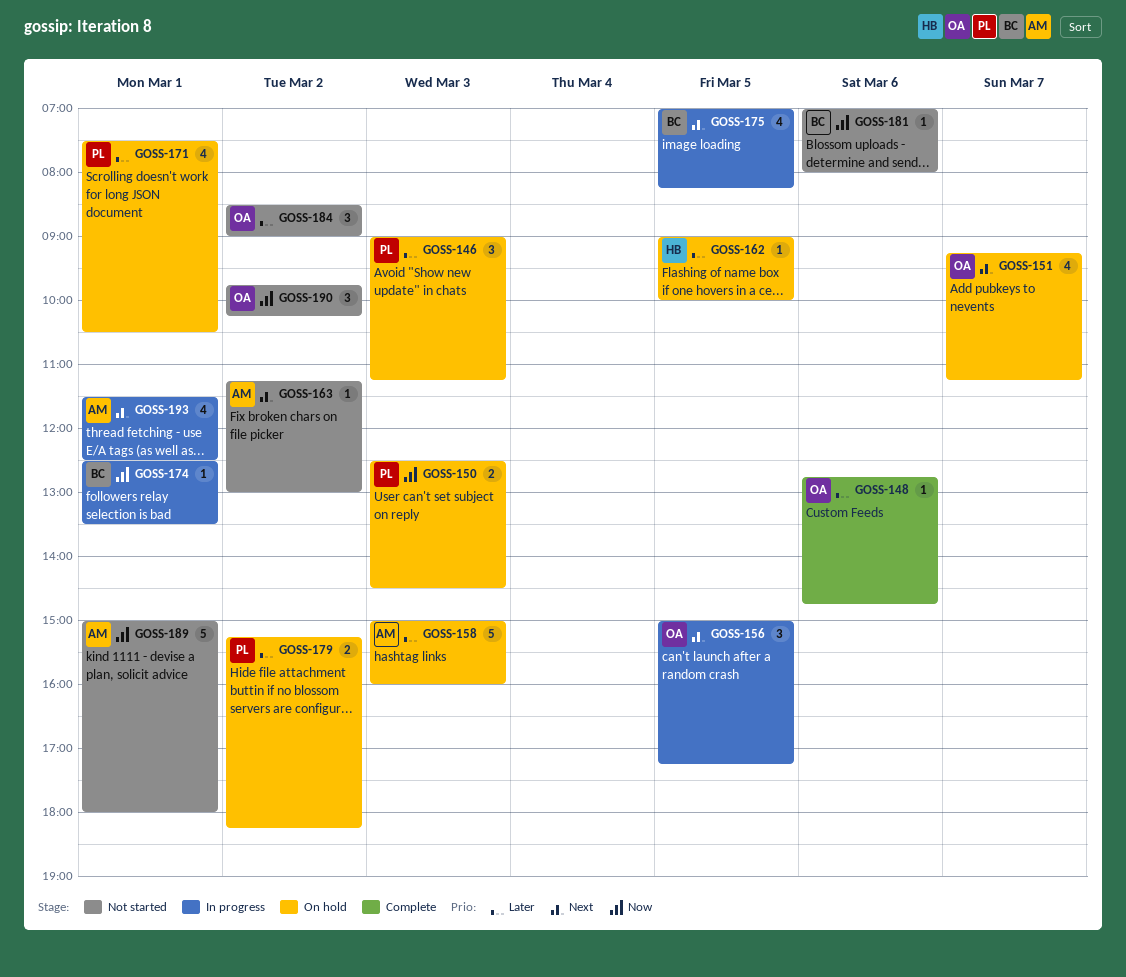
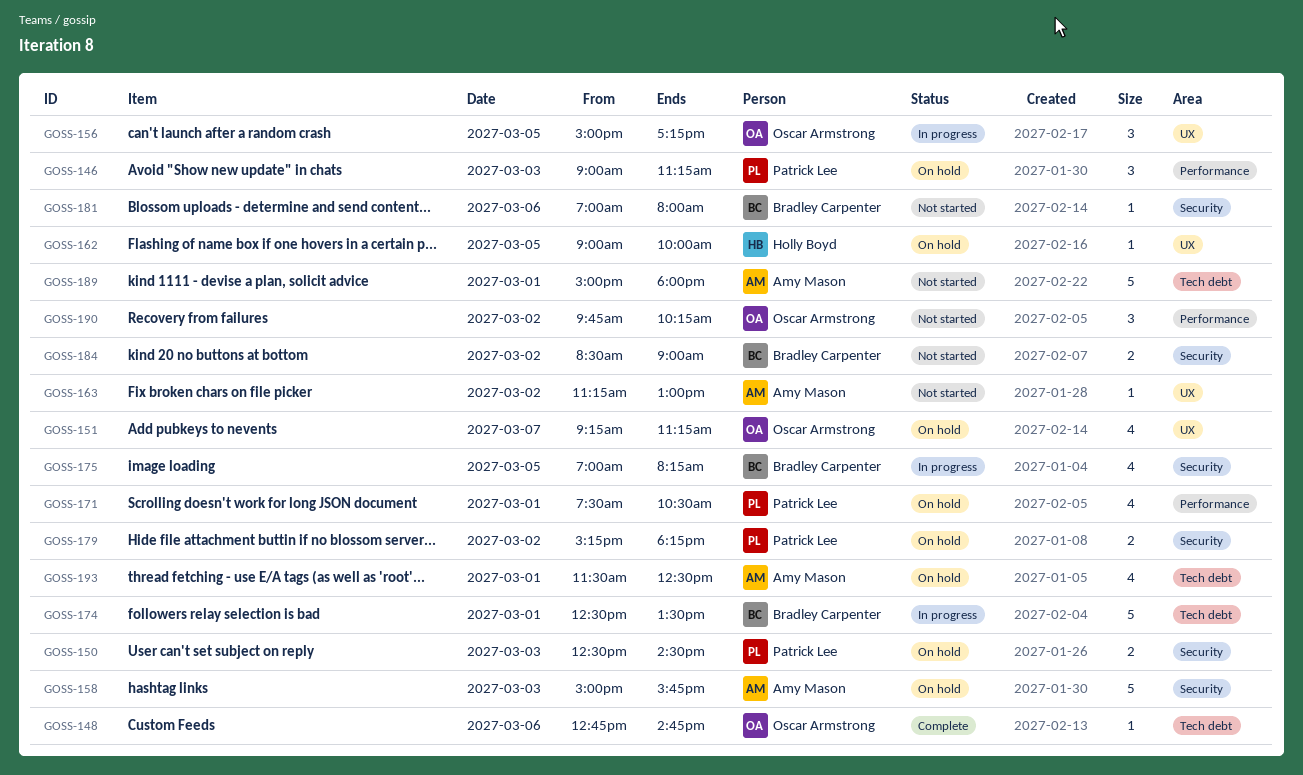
GOSS-158, ends: 16:00 -> 15:45
GOSS-174, estimate: 1 -> 5
GOSS-184, owner: Oscar Armstrong -> Bradley Carpenter
GOSS-184, estimate: 3 -> 2
GOSS-193, status: In progress -> On hold

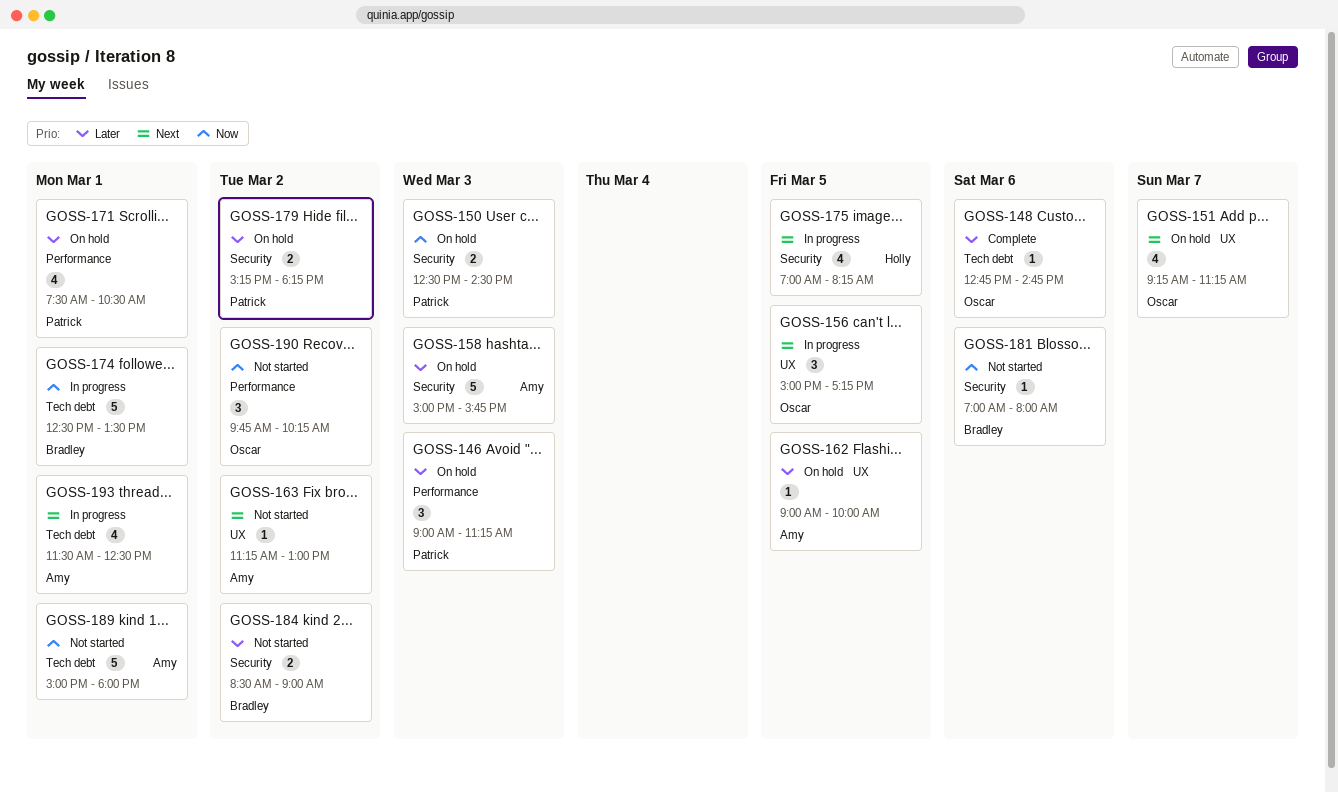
GOSS-162, owner: Holly Boyd -> Amy Mason
GOSS-175, owner: Bradley Carpenter -> Holly Boyd
GOSS-193, status: On hold -> In progress

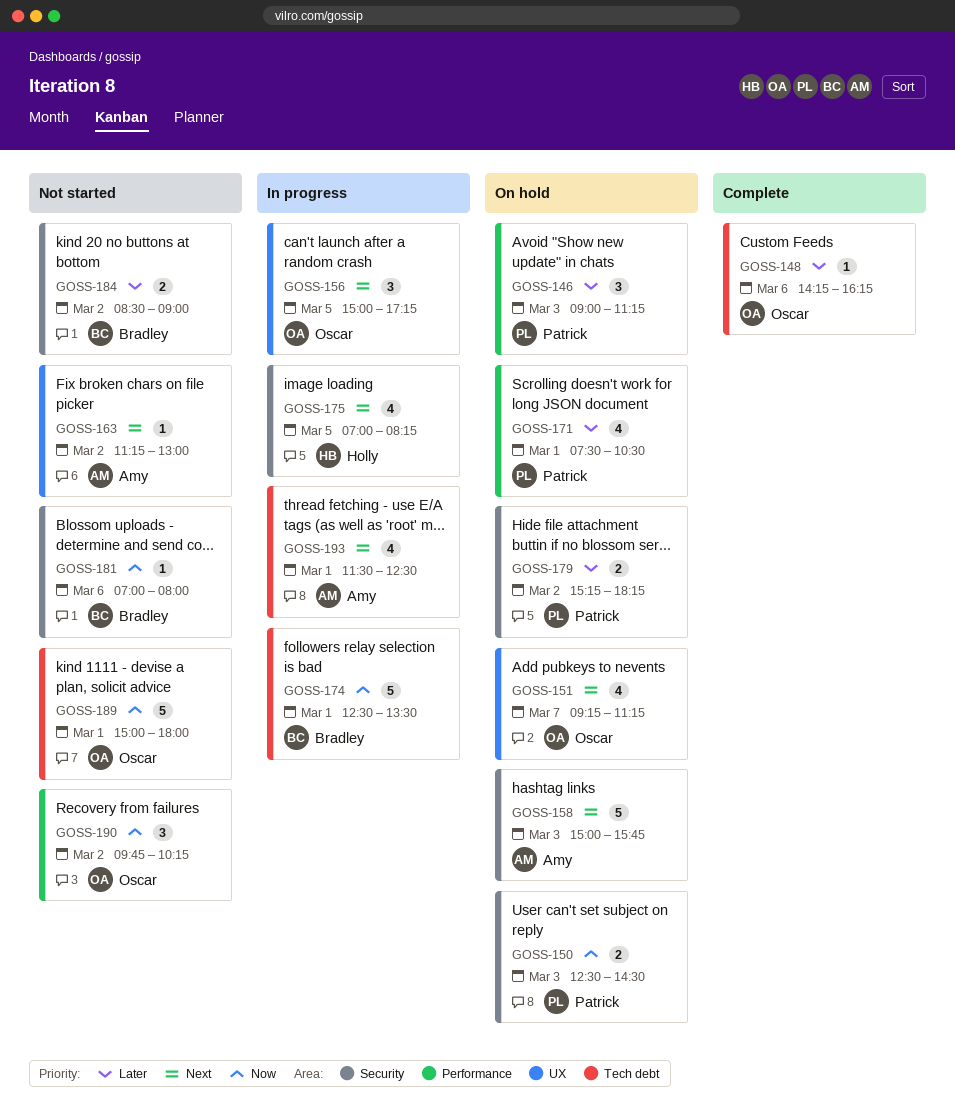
GOSS-148, begins: 12:45 -> 14:15
GOSS-148, ends: 14:45 -> 16:15
GOSS-158, priority: Later -> Next
GOSS-162: present -> none
GOSS-189, owner: Amy -> Oscar

